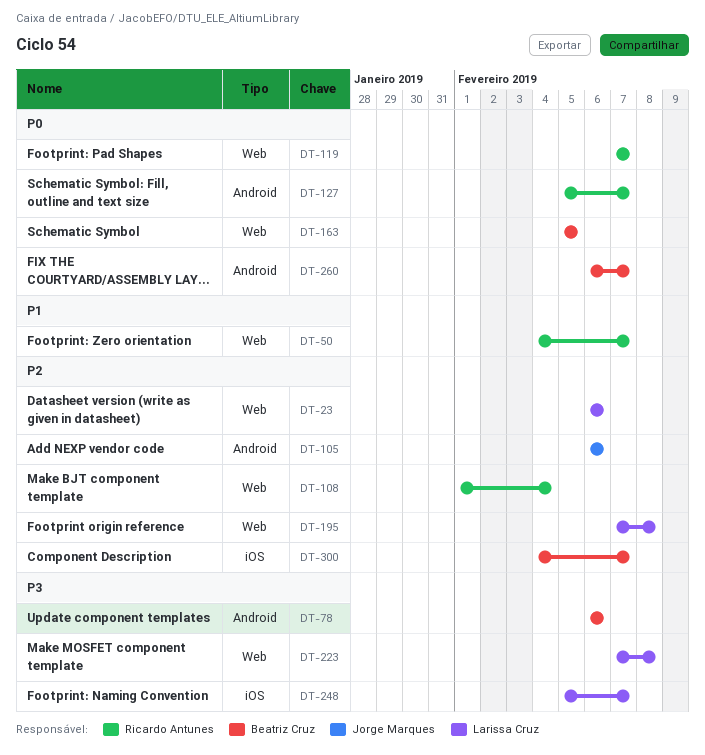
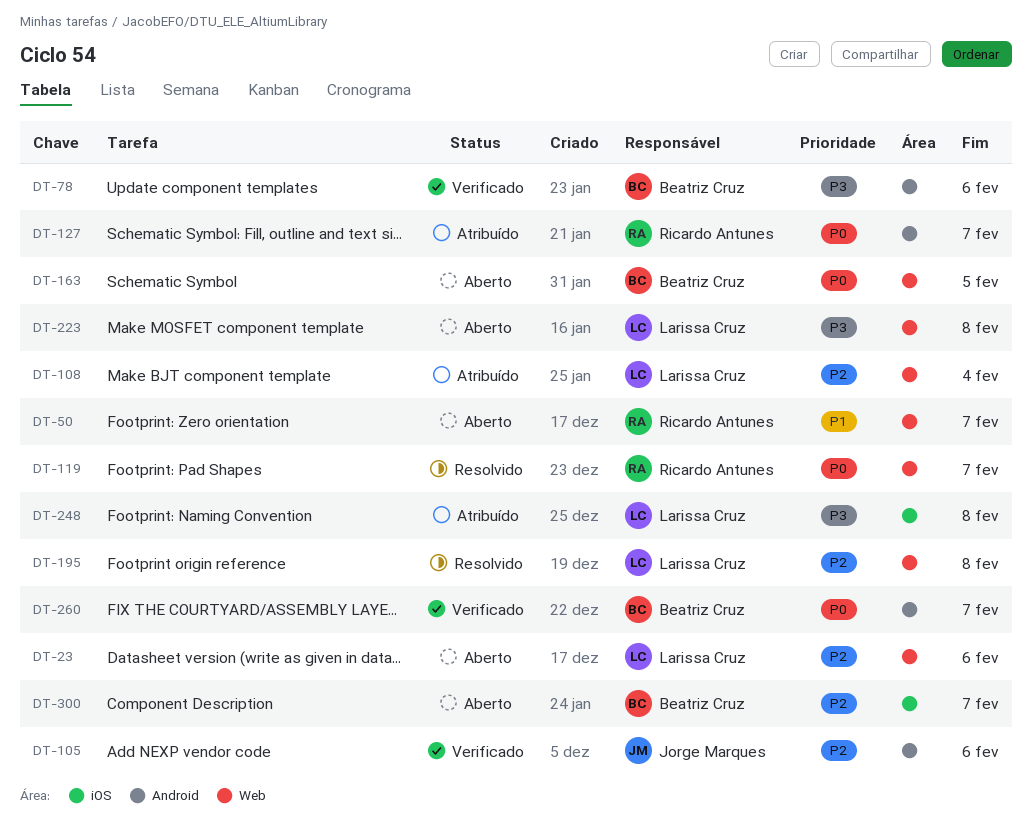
DT-108, owner: Ricardo Antunes -> Larissa Cruz
DT-248, due: Feb 7 -> Feb 8

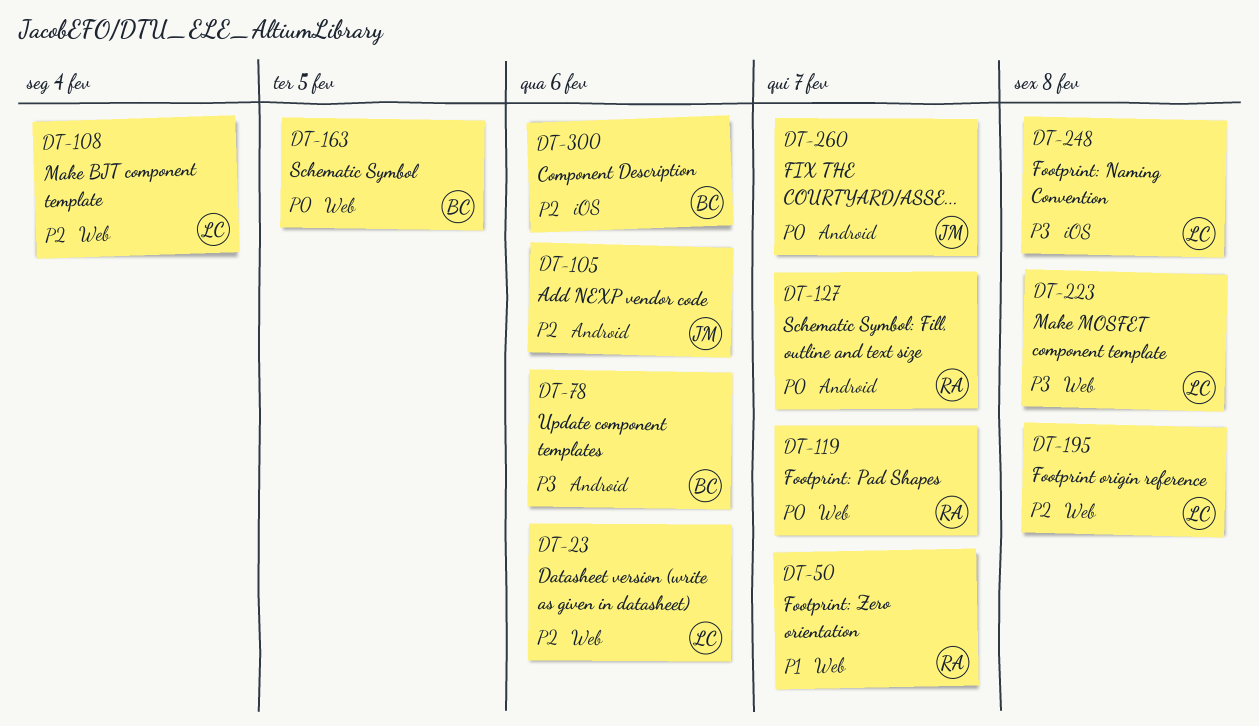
DT-260, owner: Beatriz Cruz -> Jorge Marques
DT-300, due: Feb 7 -> Feb 6

